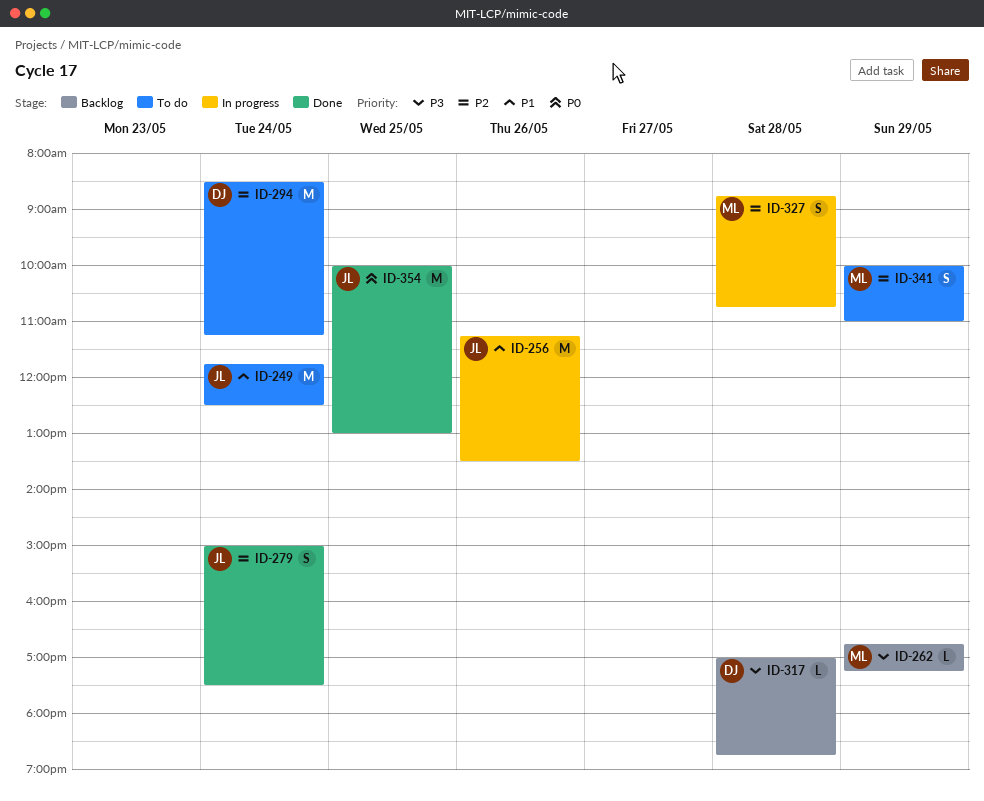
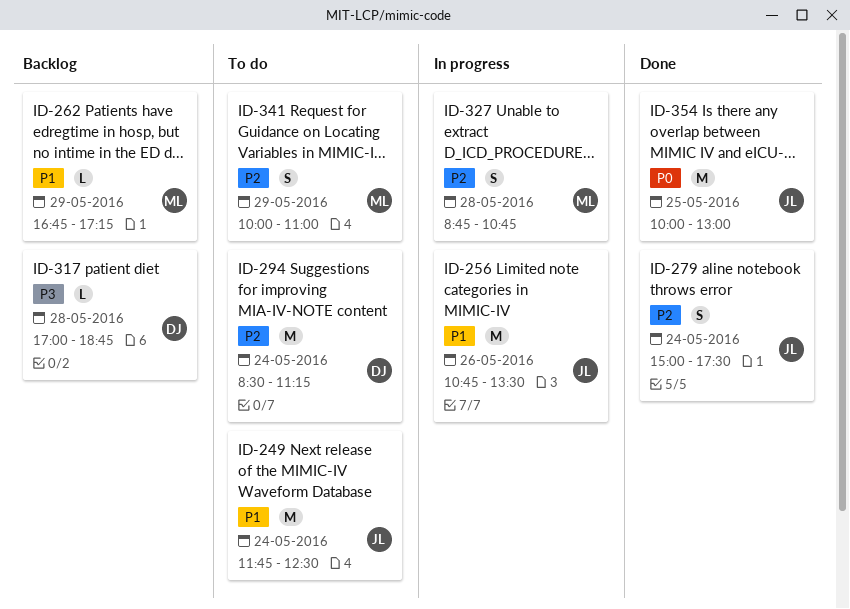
ID-256, begins: 11:15 -> 10:45
ID-262, priority: P3 -> P1

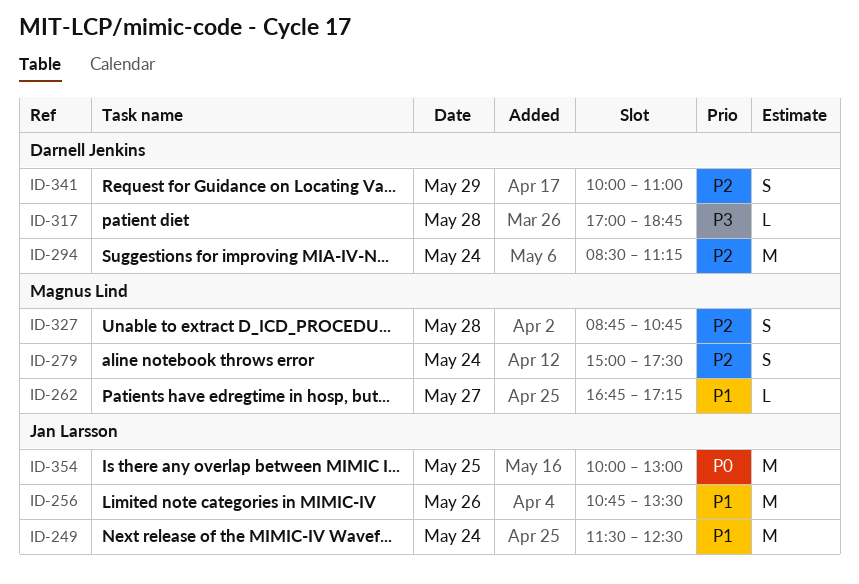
ID-249, begins: 11:45 -> 11:30
ID-262, day: May 29 -> May 27
ID-279, owner: Jan Larsson -> Magnus Lind
ID-341, owner: Magnus Lind -> Darnell Jenkins

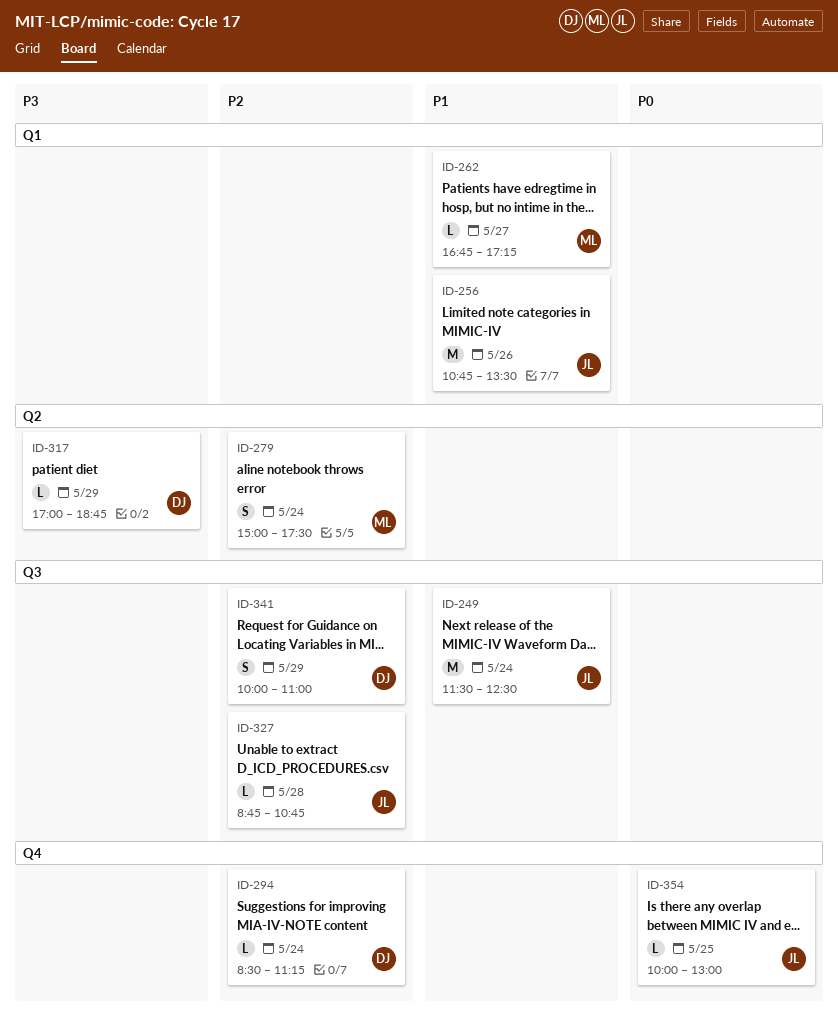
ID-294, estimate: M -> L
ID-317, day: May 28 -> May 29
ID-327, owner: Magnus Lind -> Jan Larsson
ID-327, estimate: S -> L
ID-354, estimate: M -> L

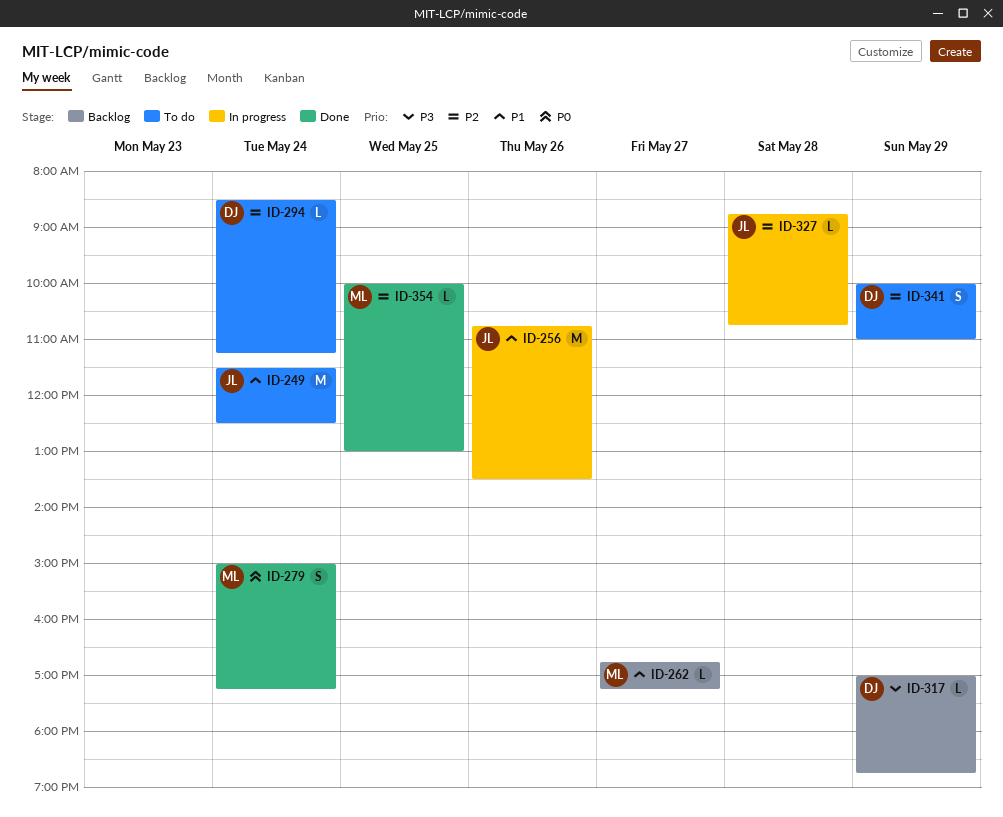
ID-279, priority: P2 -> P0
ID-279, ends: 17:30 -> 17:15
ID-354, owner: JL -> ML
ID-354, priority: P0 -> P2

